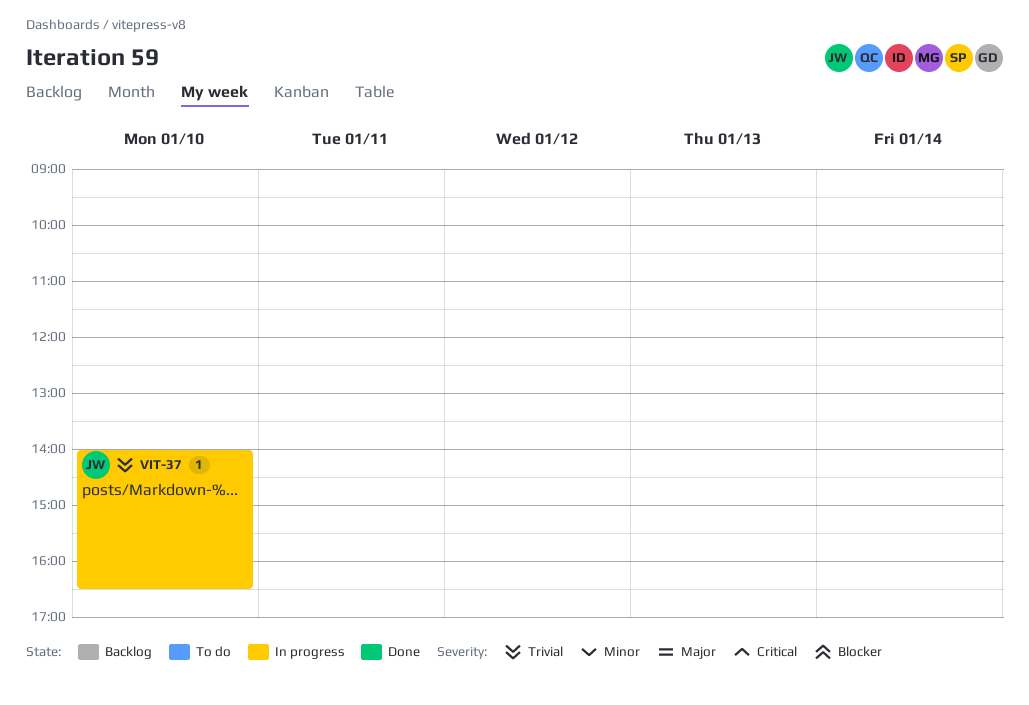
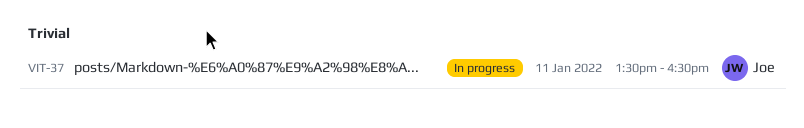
VIT-37, day: Jan 10 -> Jan 11
VIT-37, begins: 14:00 -> 13:30

